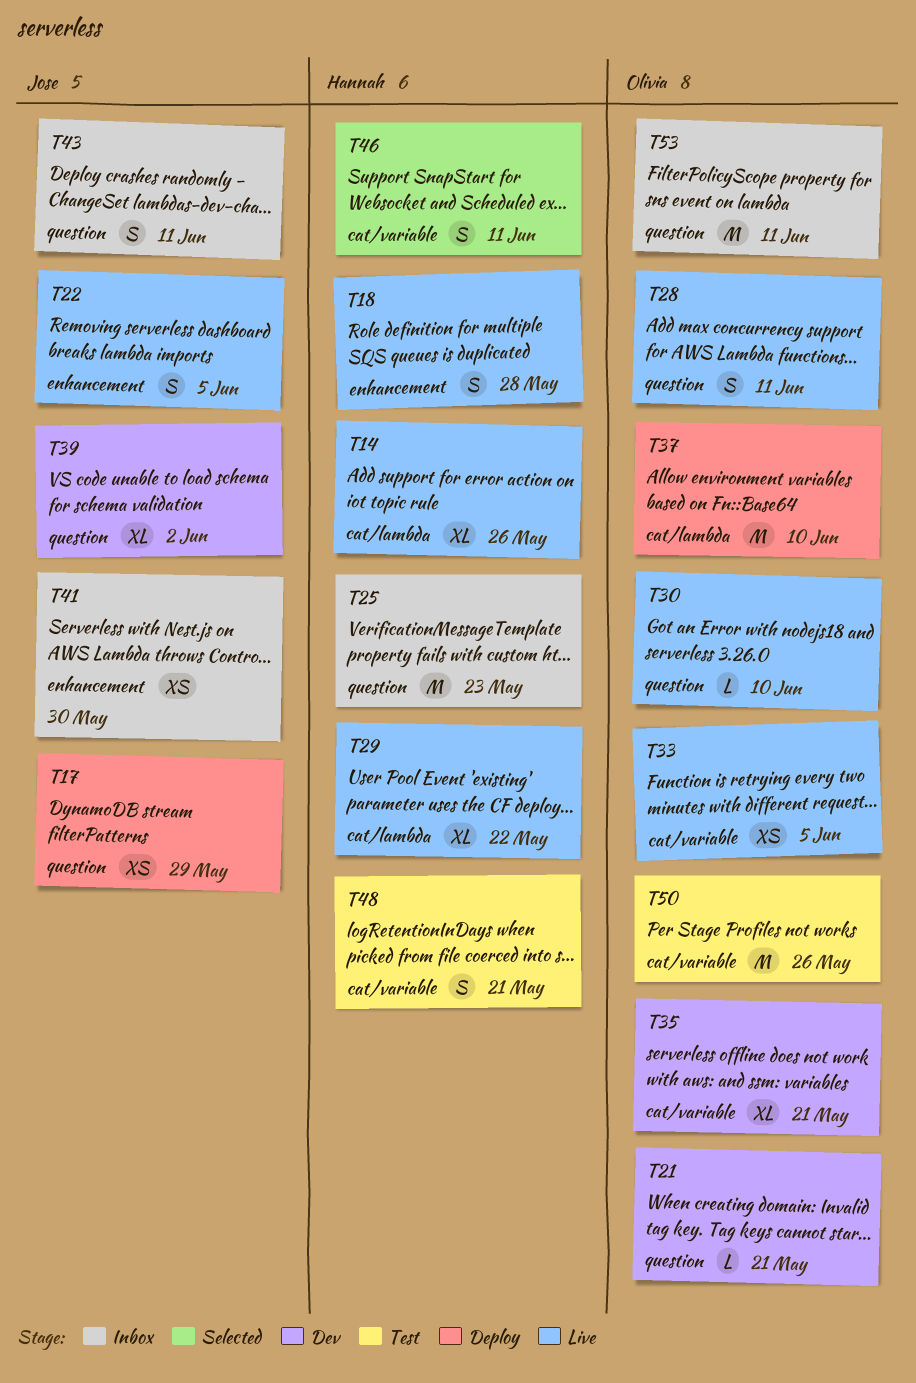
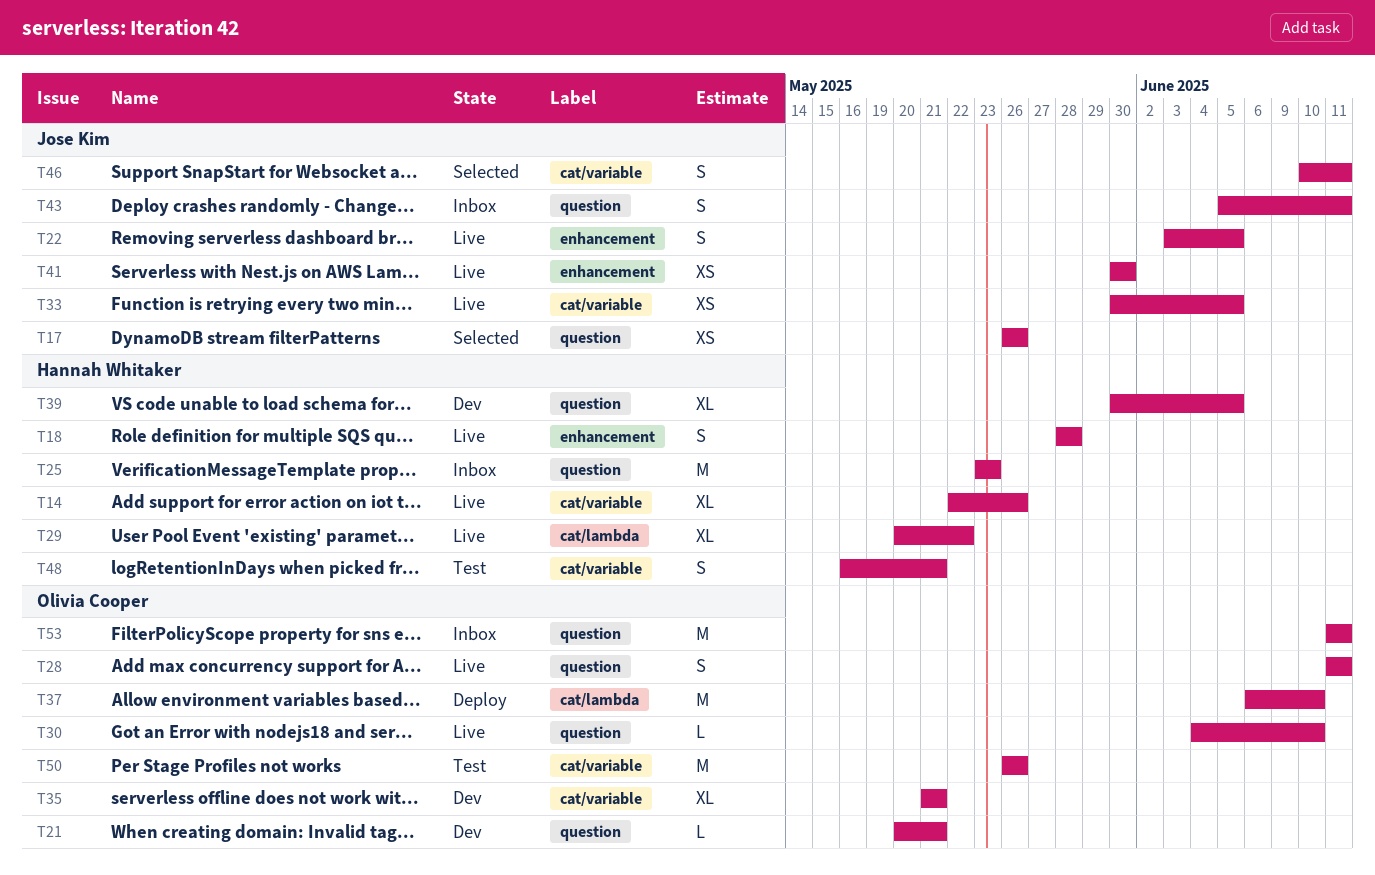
T14, label: cat/lambda -> cat/variable
T17, status: Deploy -> Selected
T17, due: May 29 -> May 26
T33, owner: Olivia Cooper -> Jose Kim
T39, owner: Jose Kim -> Hannah Whitaker
T39, due: Jun 2 -> Jun 5
T41, status: Inbox -> Live
T46, owner: Hannah Whitaker -> Jose Kim

